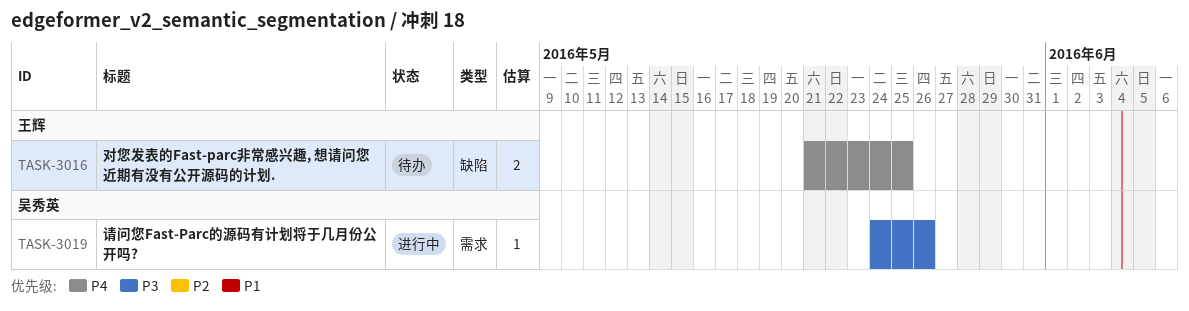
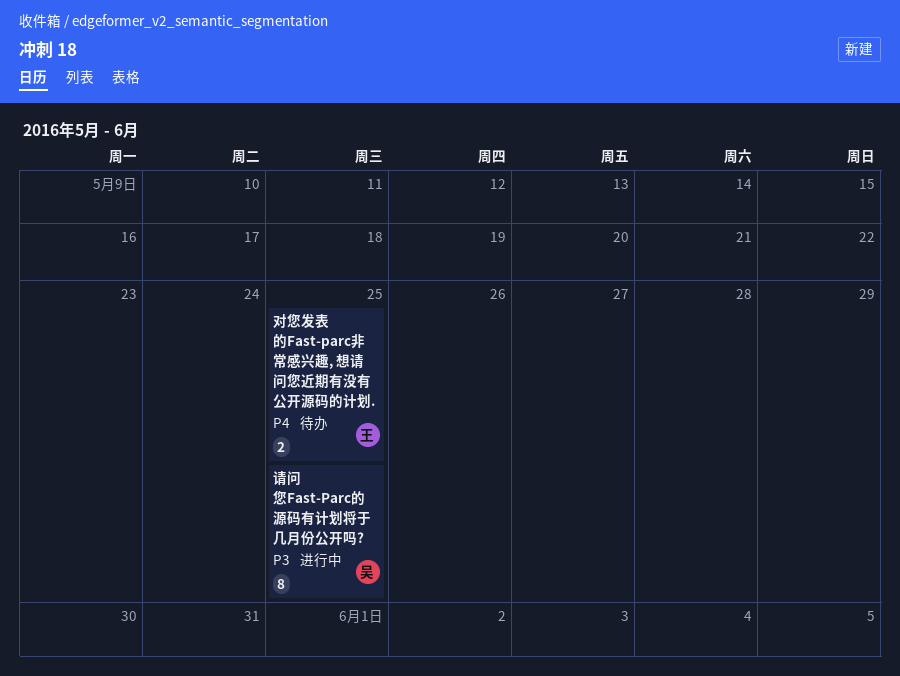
请问您Fast-Parc的源码有计划将于几月份公开吗?, estimate: 1 -> 8
请问您Fast-Parc的源码有计划将于几月份公开吗?, due: May 26 -> May 25

